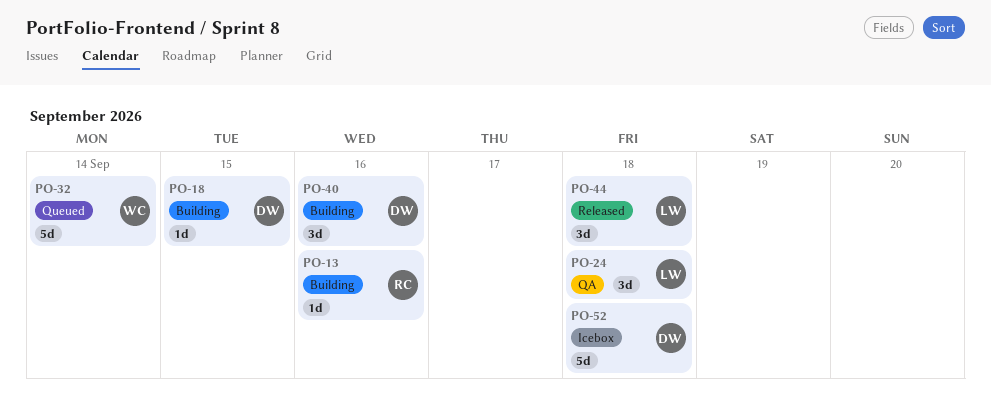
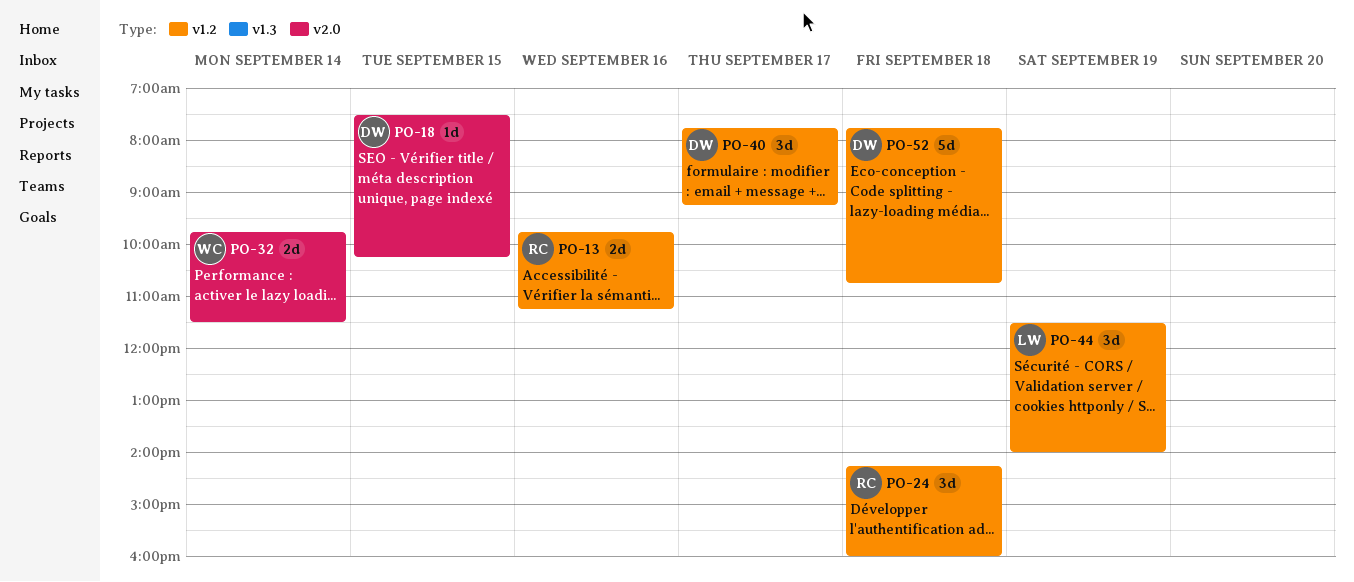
PO-13, estimate: 1d -> 2d
PO-24, owner: LW -> RC
PO-32, estimate: 5d -> 2d
PO-40, day: Sep 16 -> Sep 17
PO-44, day: Sep 18 -> Sep 19

